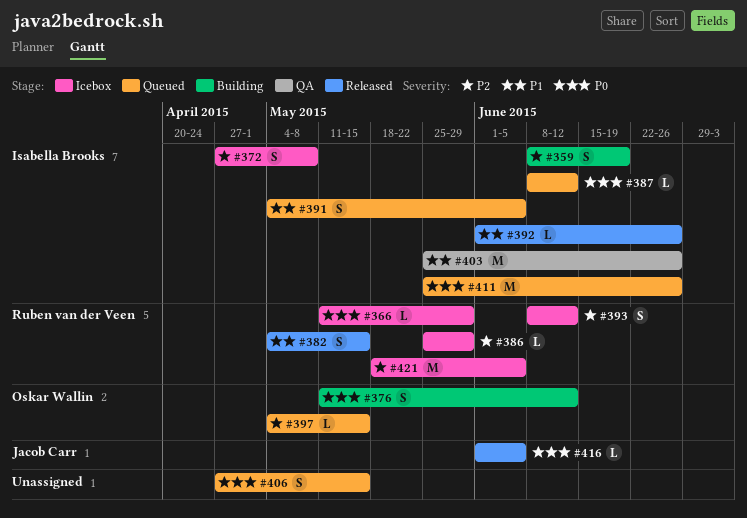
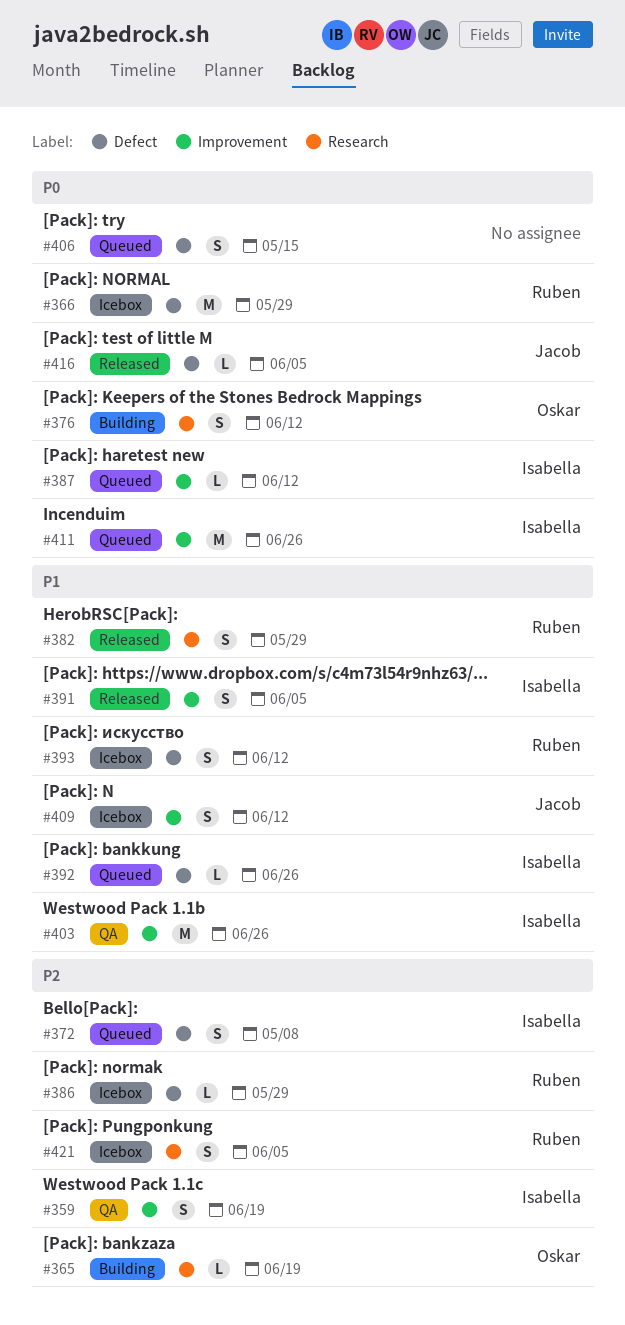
#359, status: Building -> QA
#365: none -> present
#366, estimate: L -> M
#372, status: Icebox -> Queued
#382, due: May 15 -> May 29
#391, status: Queued -> Released
#392, status: Released -> Queued
#393, priority: P2 -> P1
#397: present -> none
#409: none -> present
#421, estimate: M -> S

